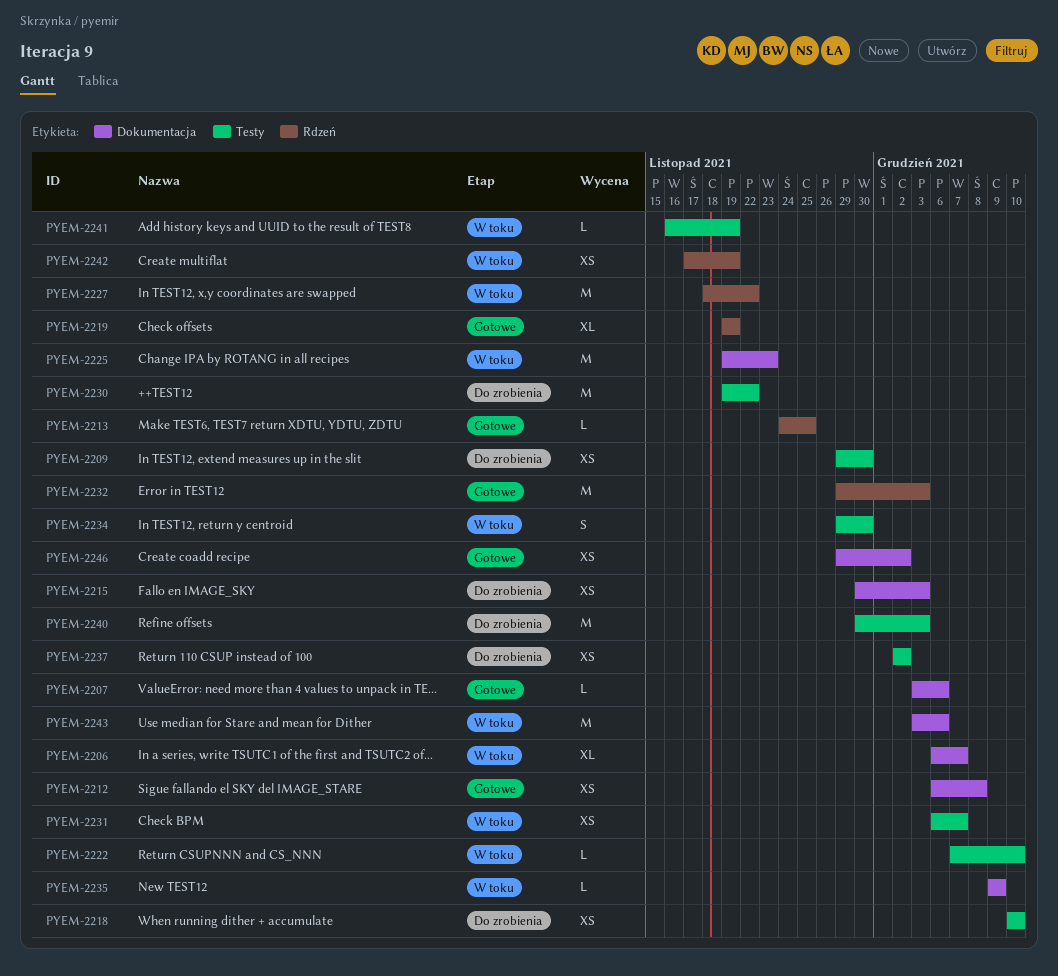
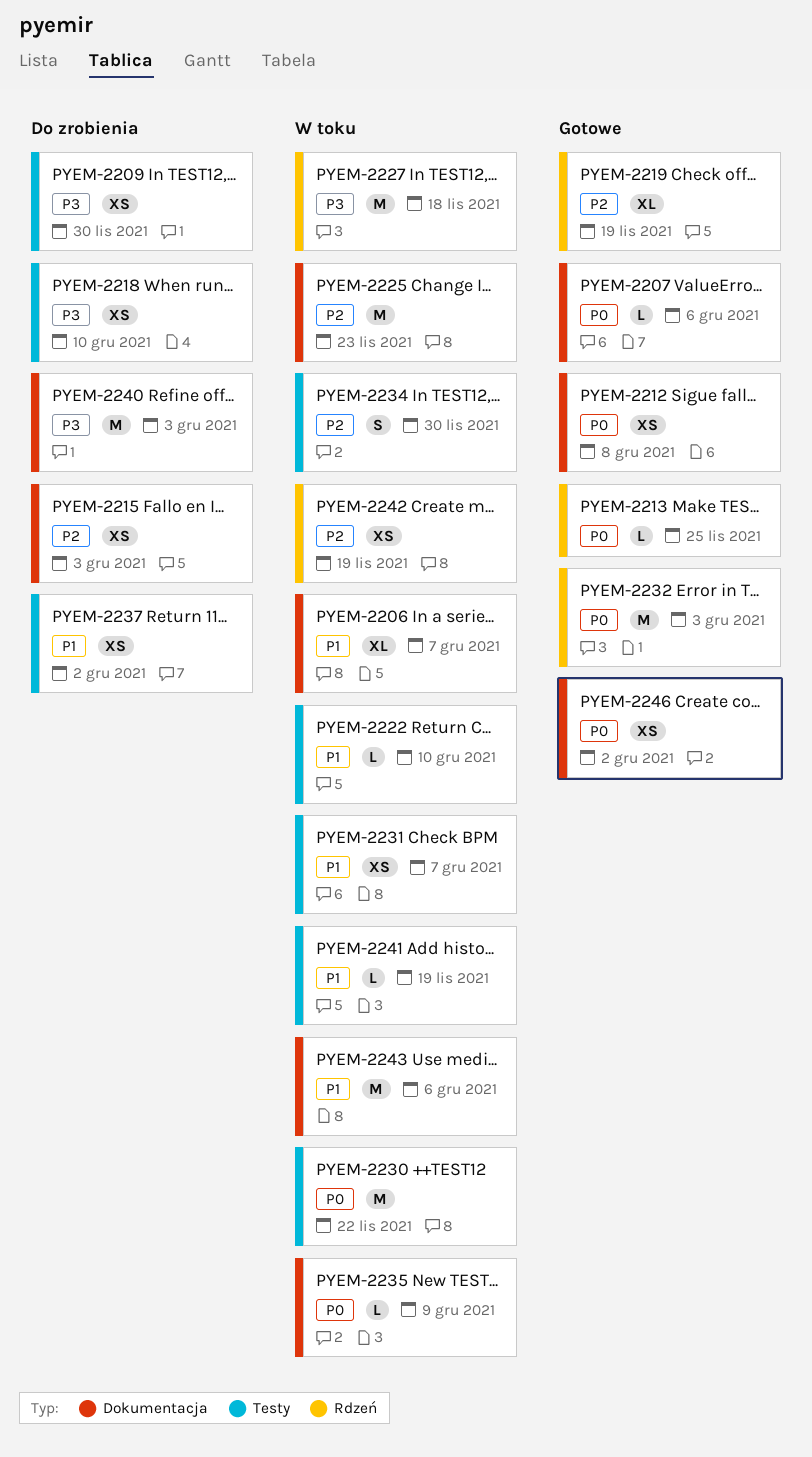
PYEM-2227, due: Nov 22 -> Nov 18
PYEM-2230, status: Do zrobienia -> W toku
PYEM-2240, label: Testy -> Dokumentacja

